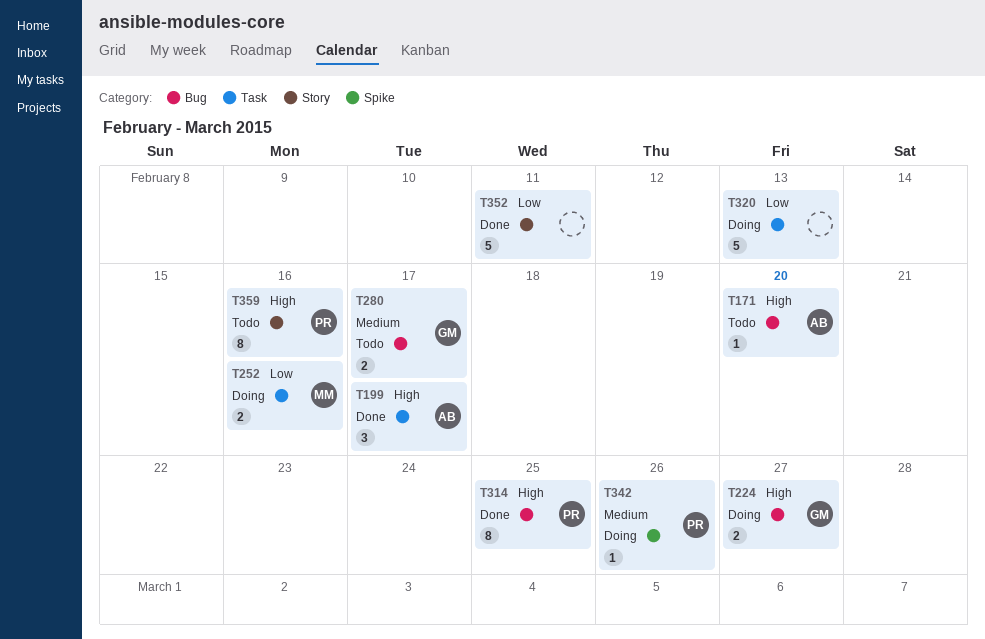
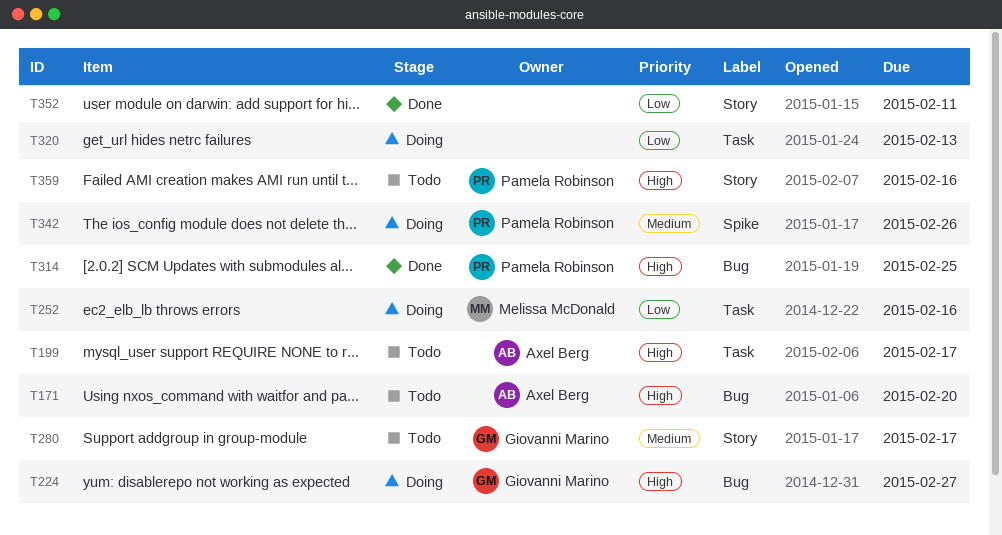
T199, status: Done -> Todo
T280, label: Bug -> Story

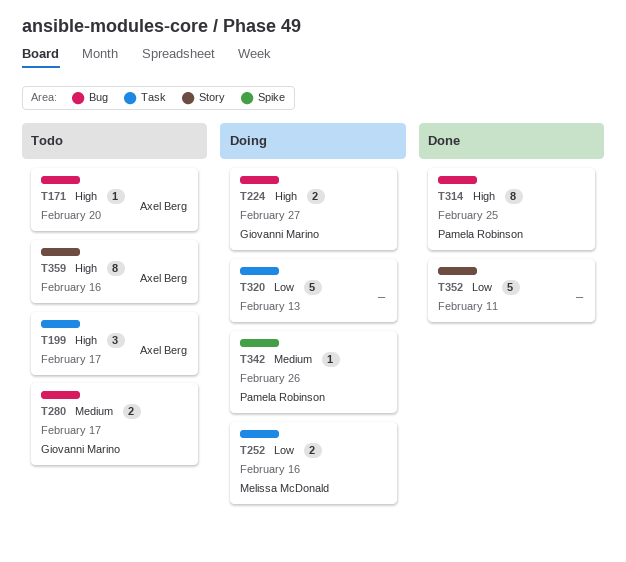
T280, label: Story -> Bug
T359, owner: Pamela Robinson -> Axel Berg

